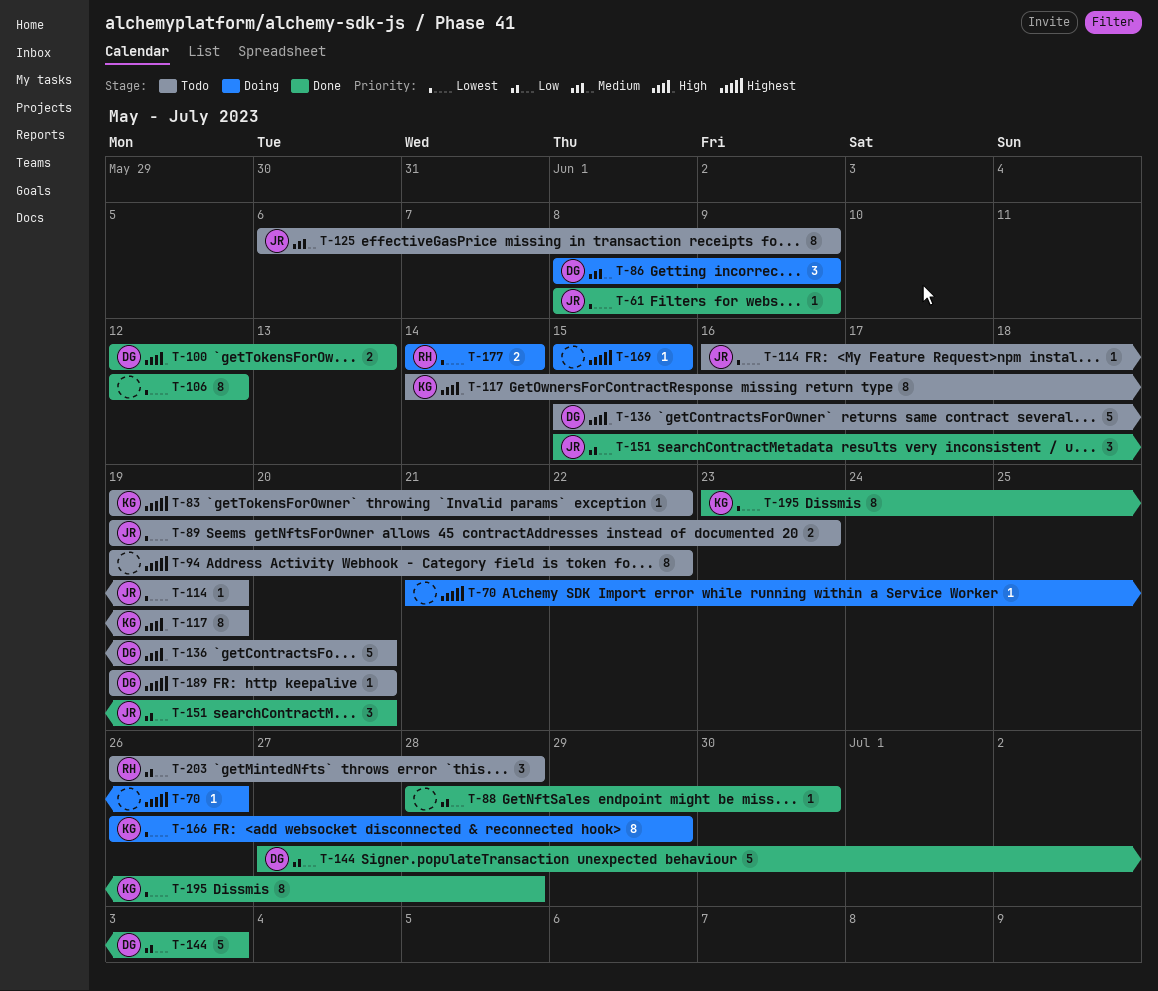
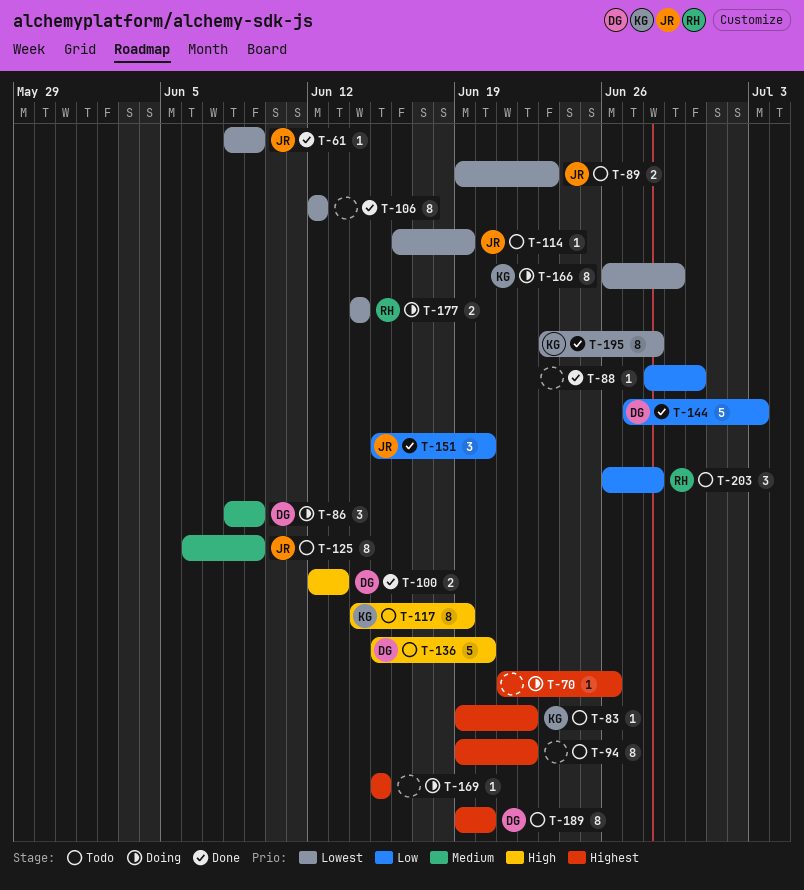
T-189, estimate: 1 -> 8

